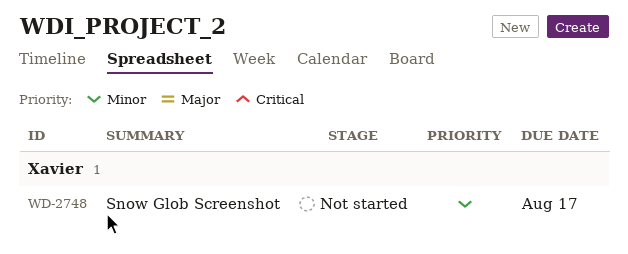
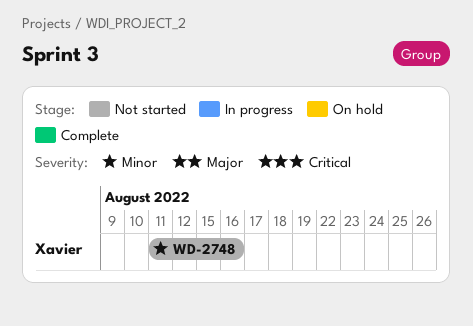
WD-2748, due: Aug 17 -> Aug 16

